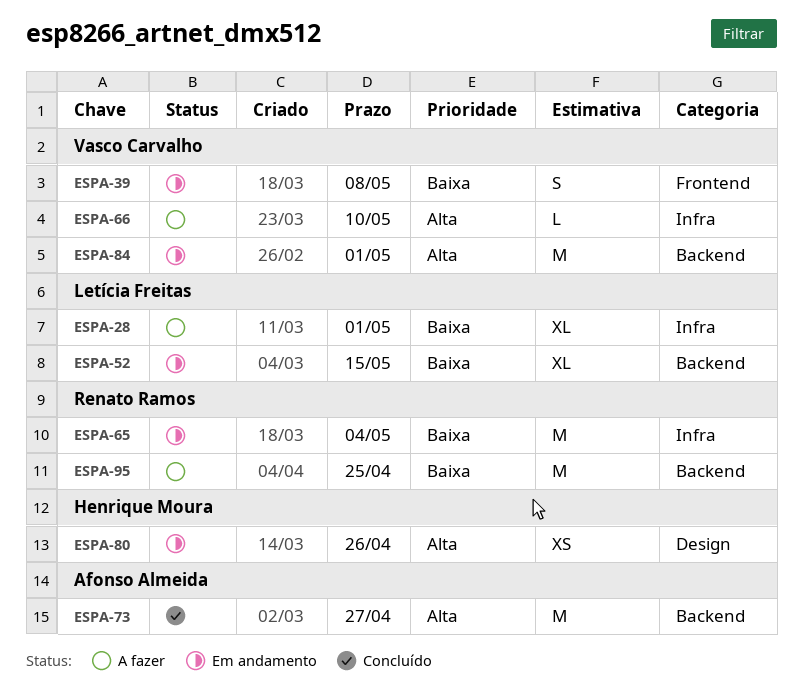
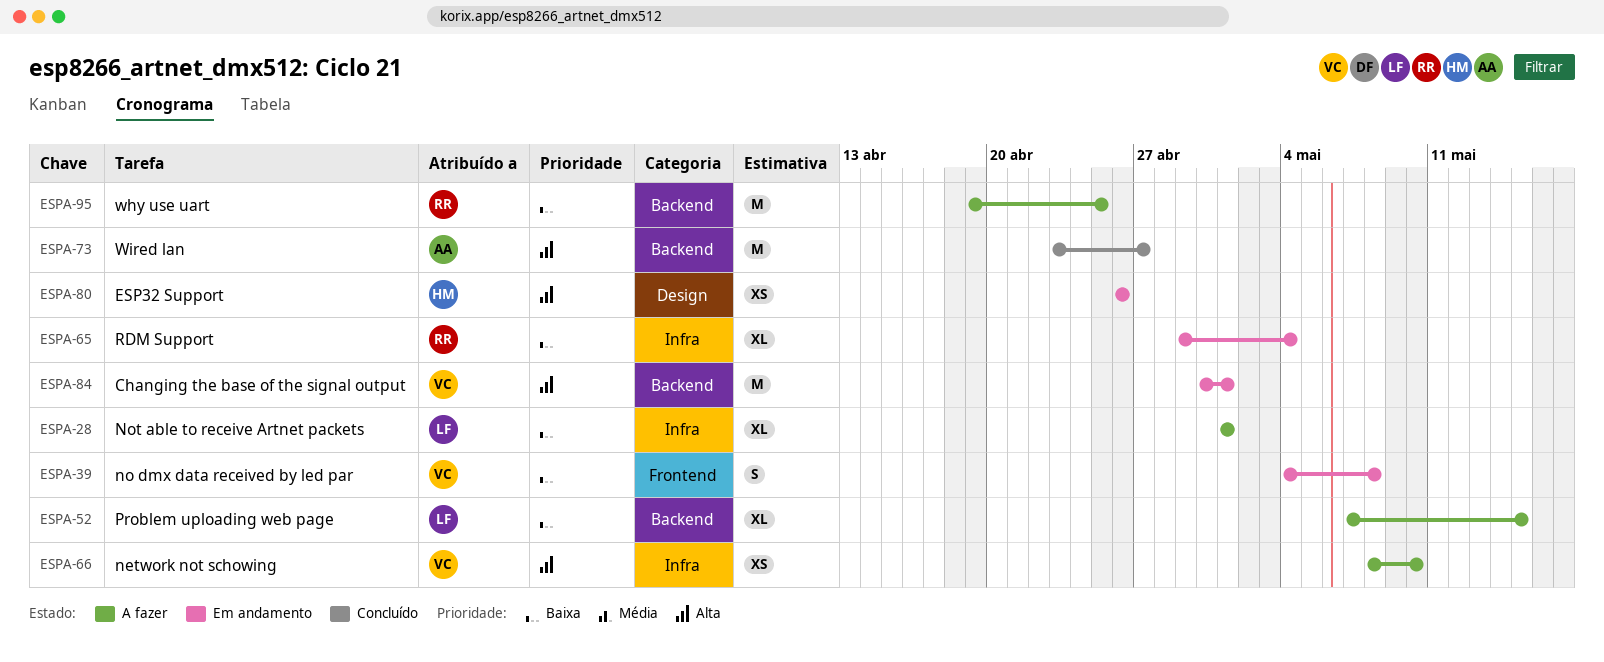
ESPA-52, status: Em andamento -> A fazer
ESPA-65, estimate: M -> XL
ESPA-66, estimate: L -> XS

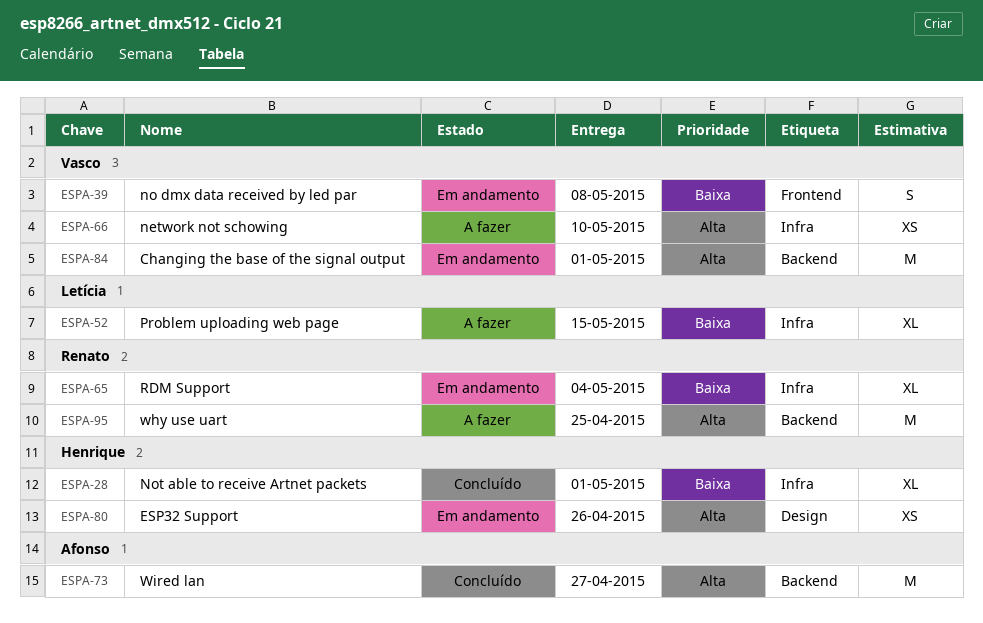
ESPA-28, status: A fazer -> Concluído
ESPA-28, owner: Letícia -> Henrique
ESPA-52, label: Backend -> Infra
ESPA-95, priority: Baixa -> Alta

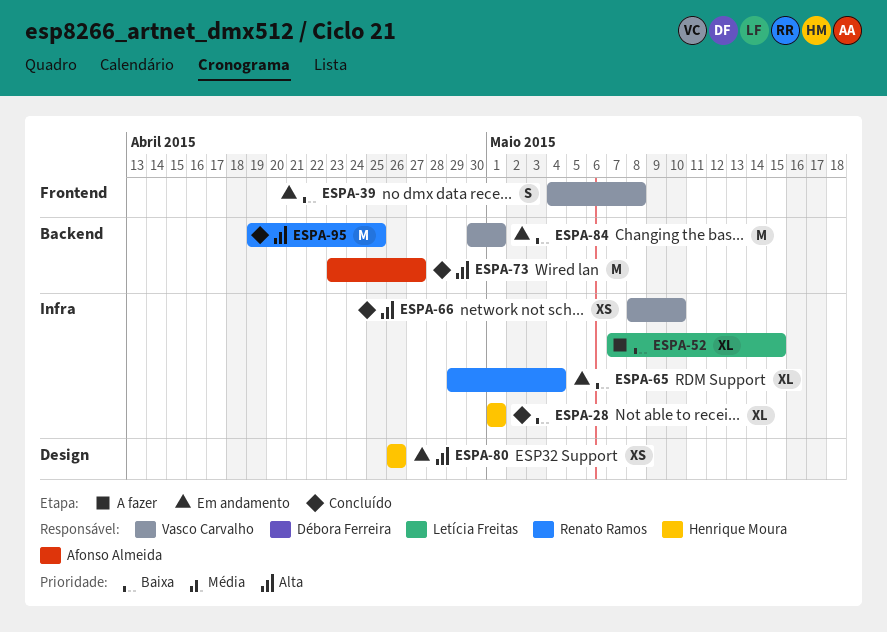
ESPA-66, status: A fazer -> Concluído
ESPA-84, priority: Alta -> Baixa
ESPA-95, status: A fazer -> Concluído

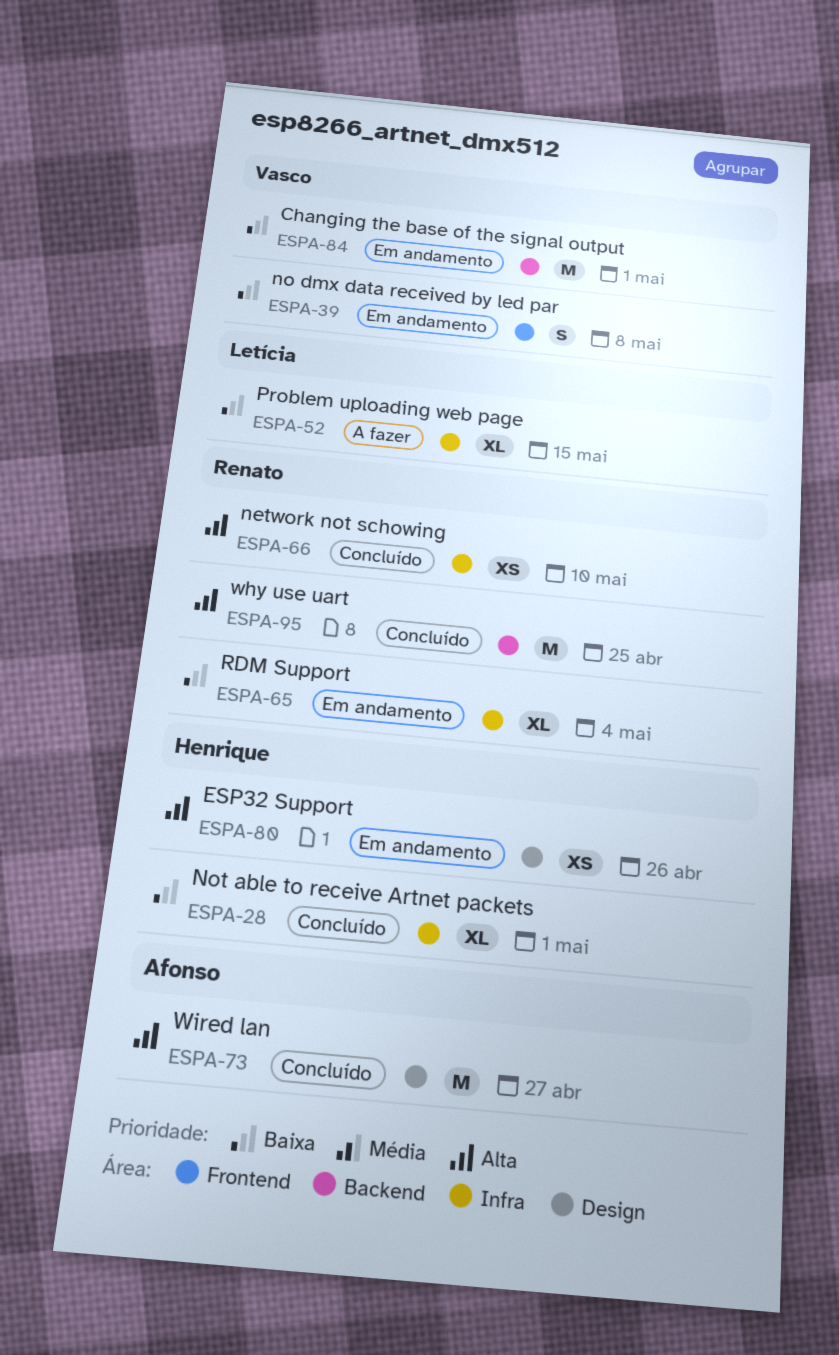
ESPA-66, owner: Vasco Carvalho -> Renato Ramos
ESPA-73, label: Backend -> Design

